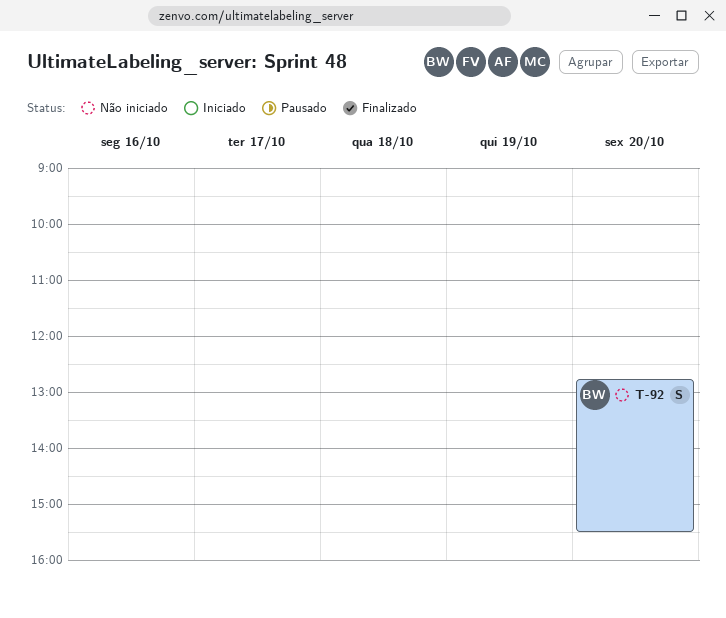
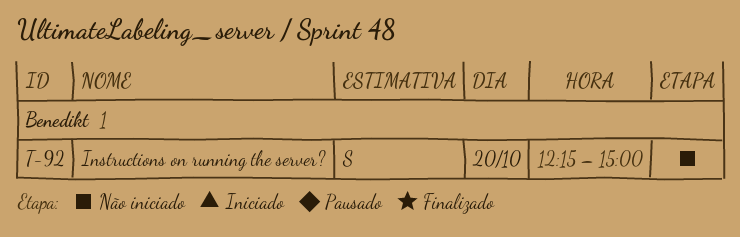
T-92, begins: 12:45 -> 12:15
T-92, ends: 15:30 -> 15:00

